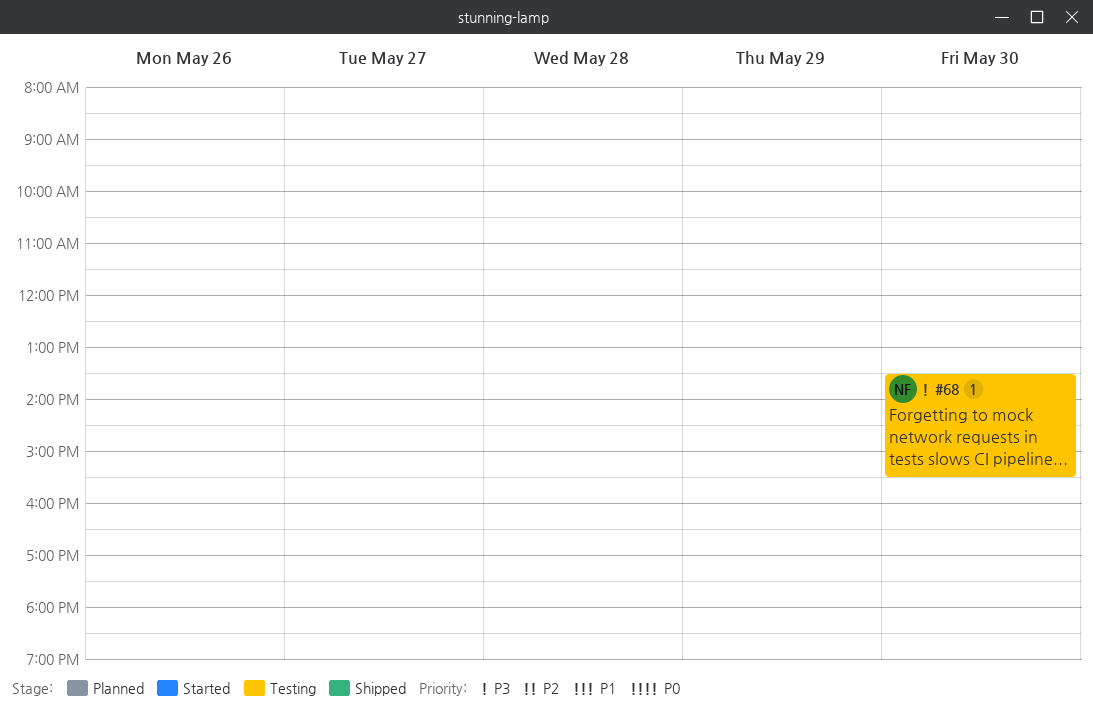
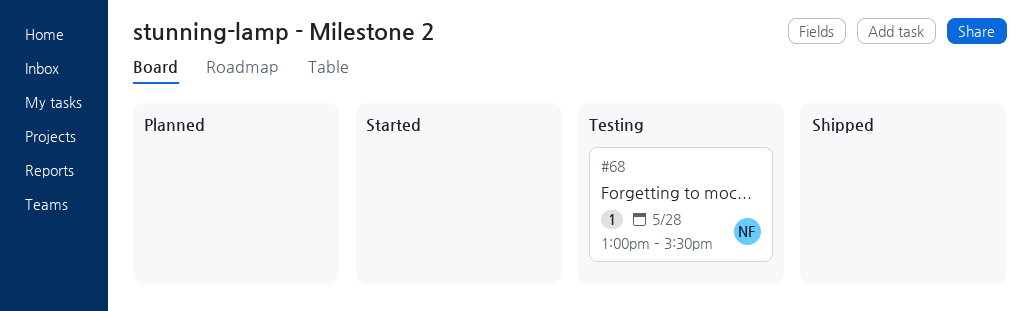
#68, day: May 30 -> May 28
#68, begins: 13:30 -> 13:00

